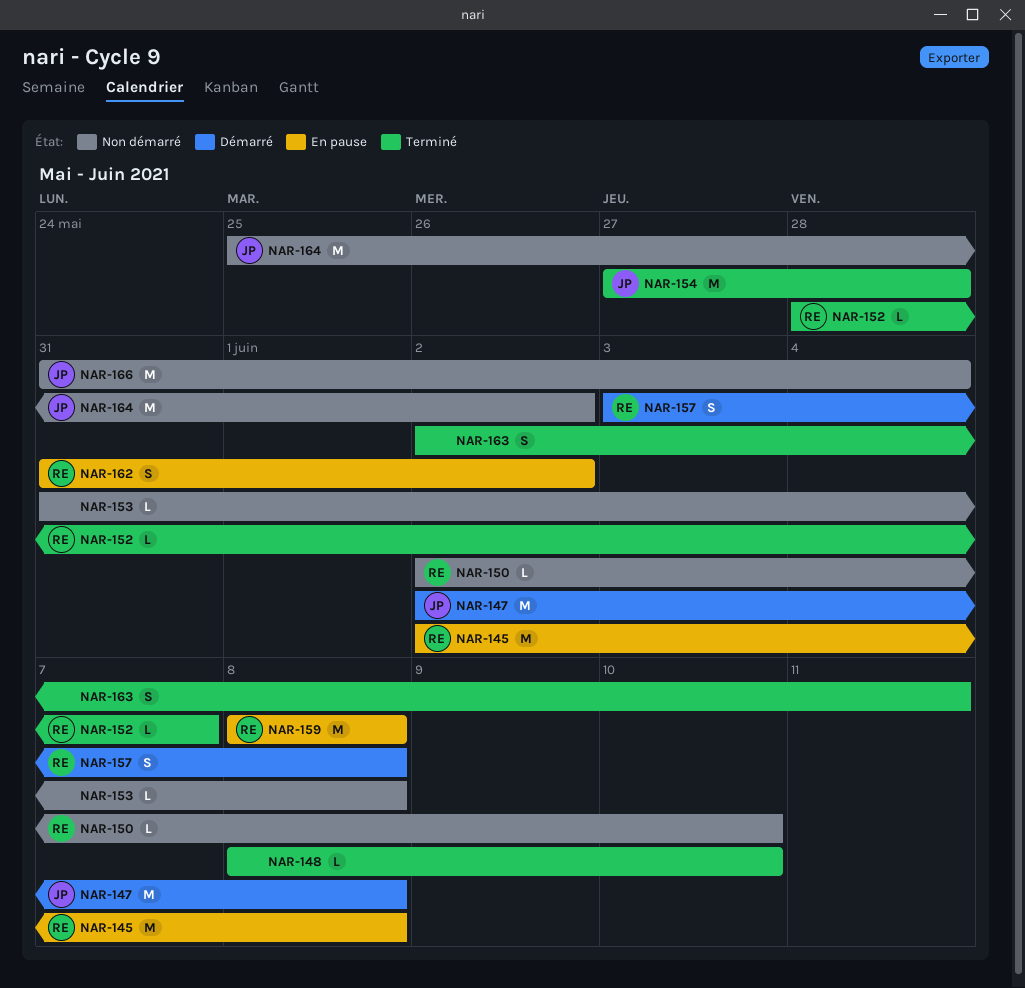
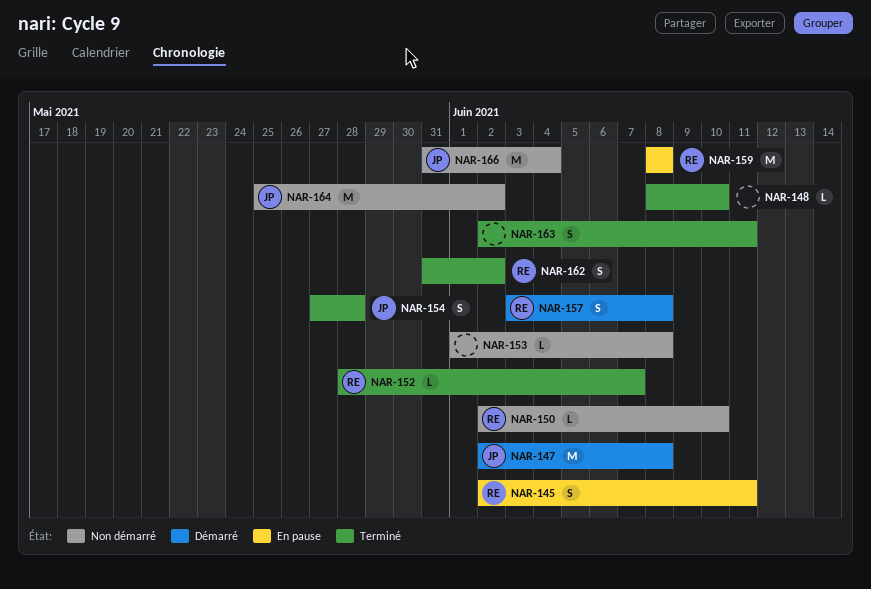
NAR-145, estimate: M -> S
NAR-145, due: Jun 8 -> Jun 11
NAR-153, start: May 31 -> Jun 1
NAR-154, estimate: M -> S
NAR-162, status: En pause -> Terminé

